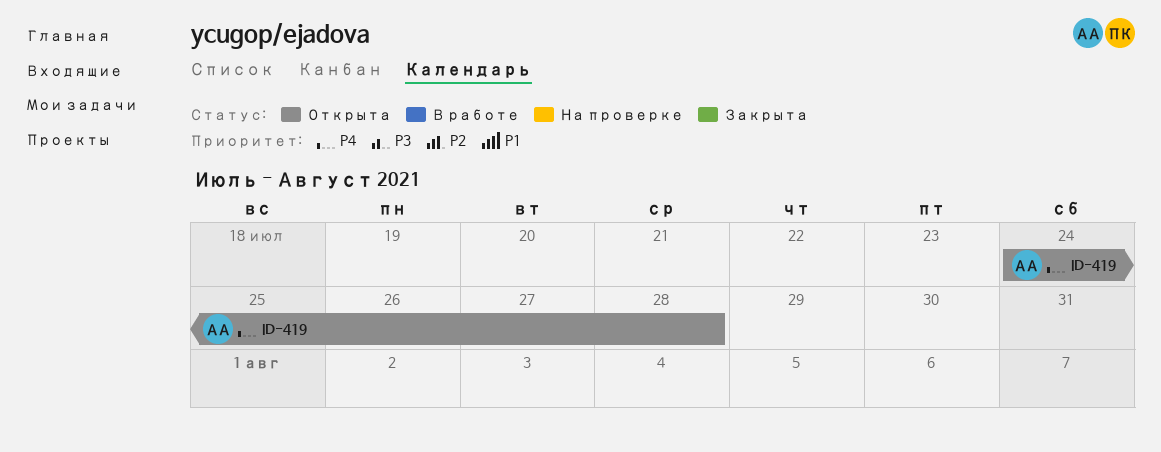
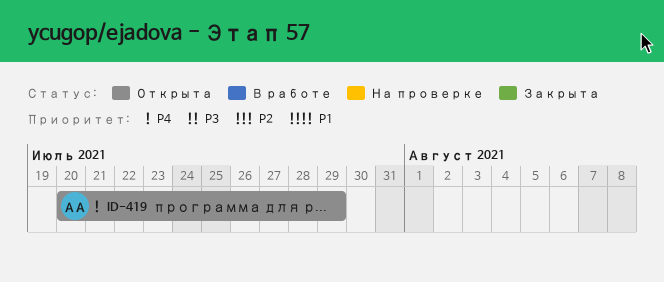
ID-419, start: Jul 24 -> Jul 20
ID-419, due: Jul 28 -> Jul 29

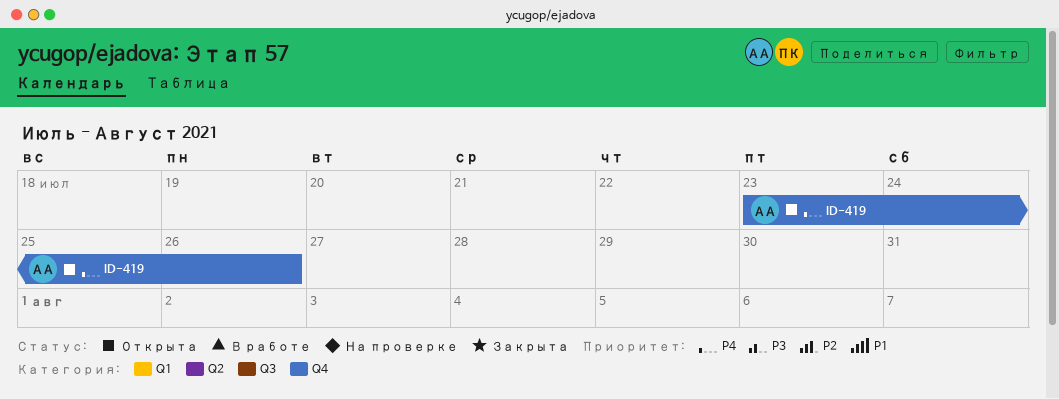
ID-419, start: Jul 20 -> Jul 23
ID-419, due: Jul 29 -> Jul 26

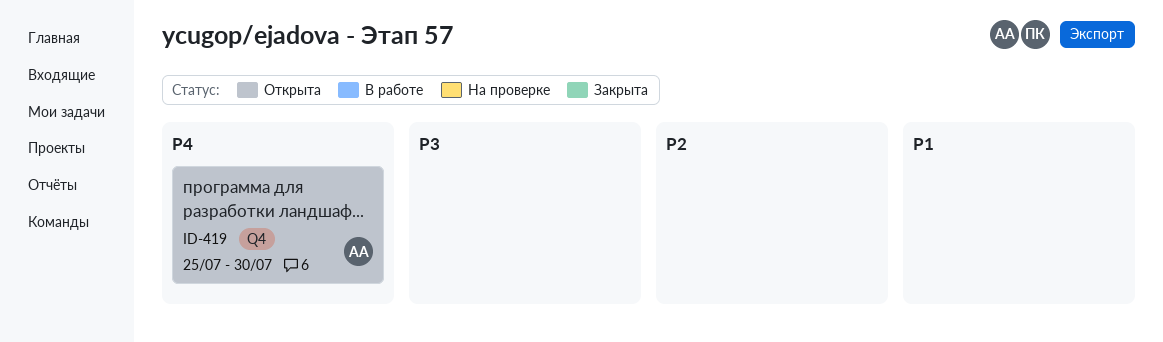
ID-419, start: Jul 23 -> Jul 25
ID-419, due: Jul 26 -> Jul 30

